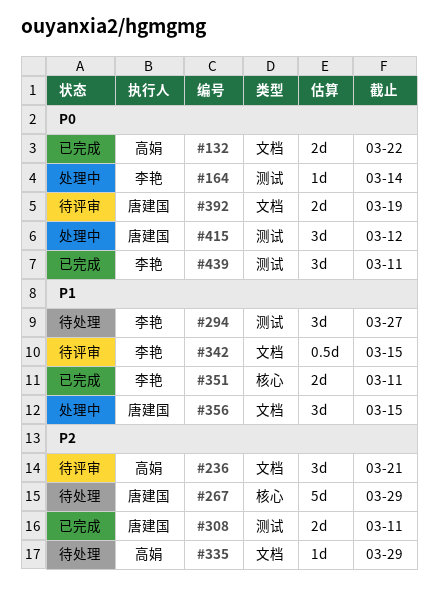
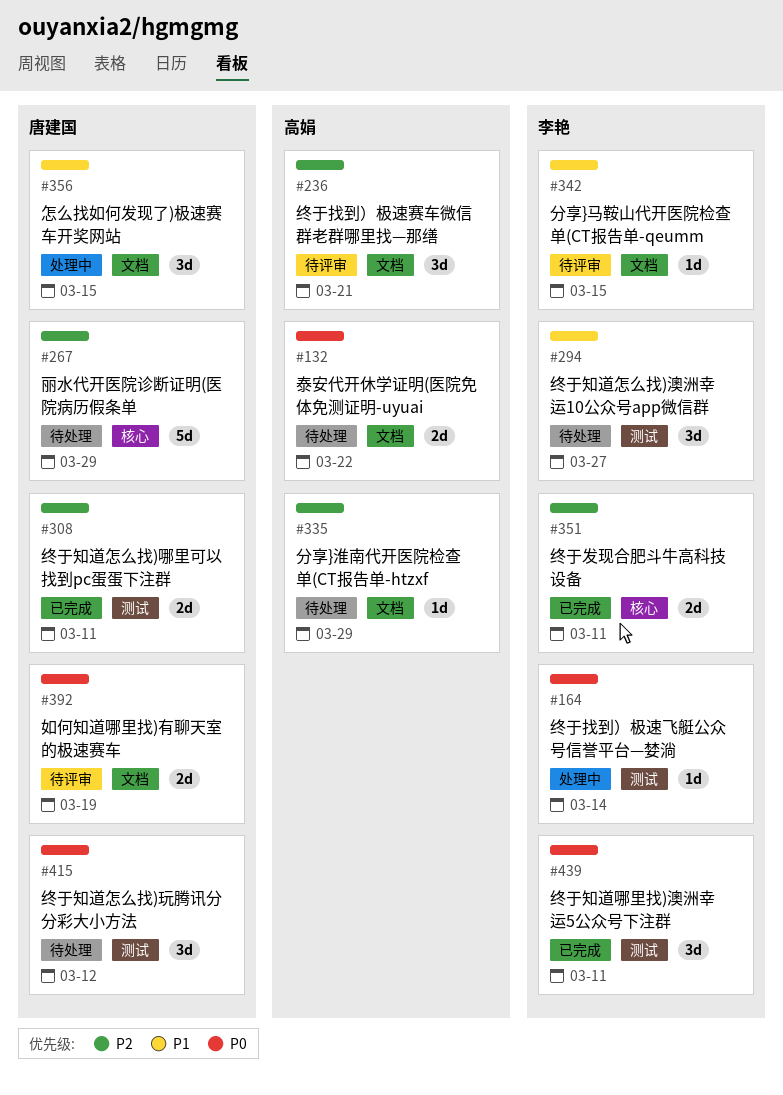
#132, status: 已完成 -> 待处理
#342, estimate: 0.5d -> 1d
#351, priority: P1 -> P2
#415, status: 处理中 -> 待处理

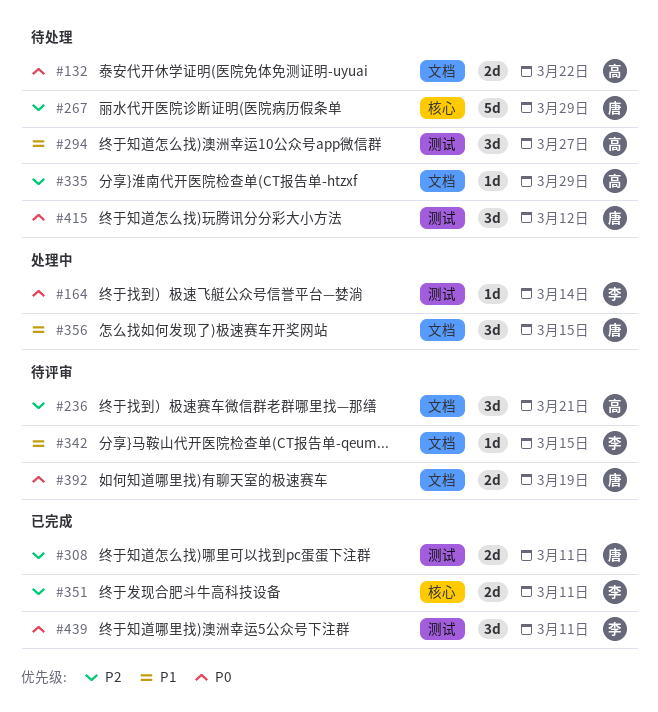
#294, owner: 李艳 -> 高娟

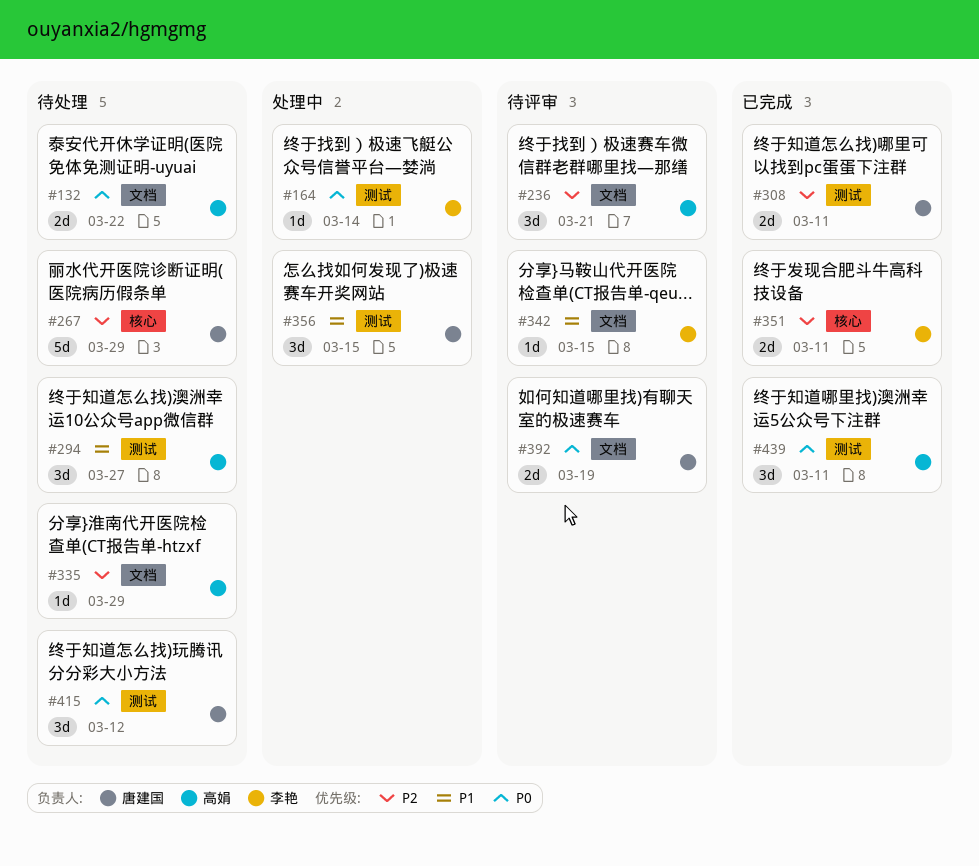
#356, label: 文档 -> 测试
#439, owner: 李艳 -> 高娟

